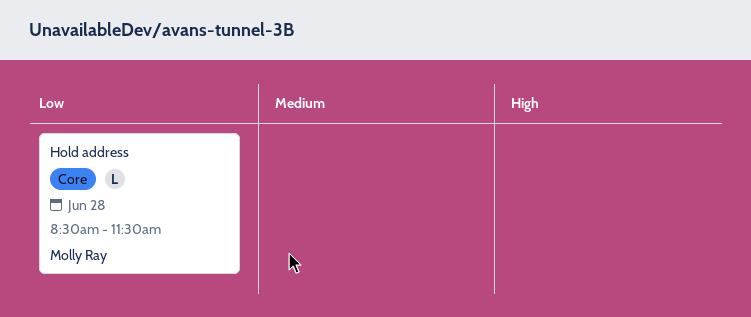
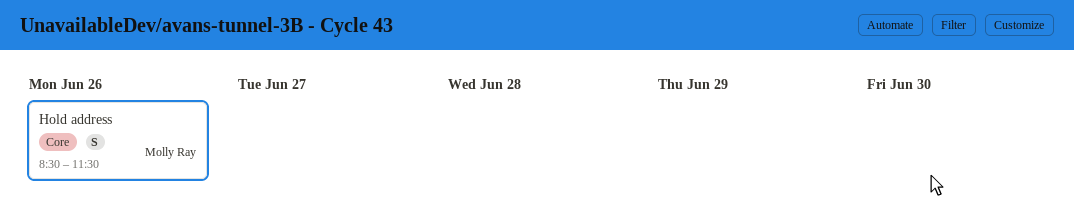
Hold address, estimate: L -> S
Hold address, day: Jun 28 -> Jun 26

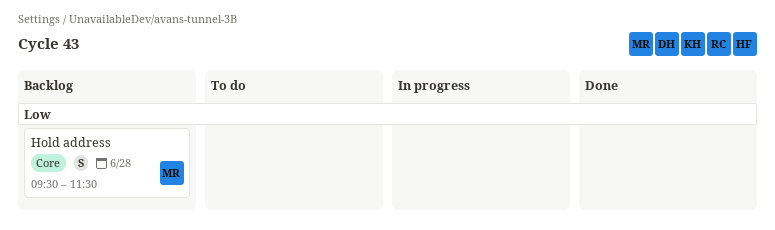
Hold address, day: Jun 26 -> Jun 28
Hold address, begins: 08:30 -> 09:30

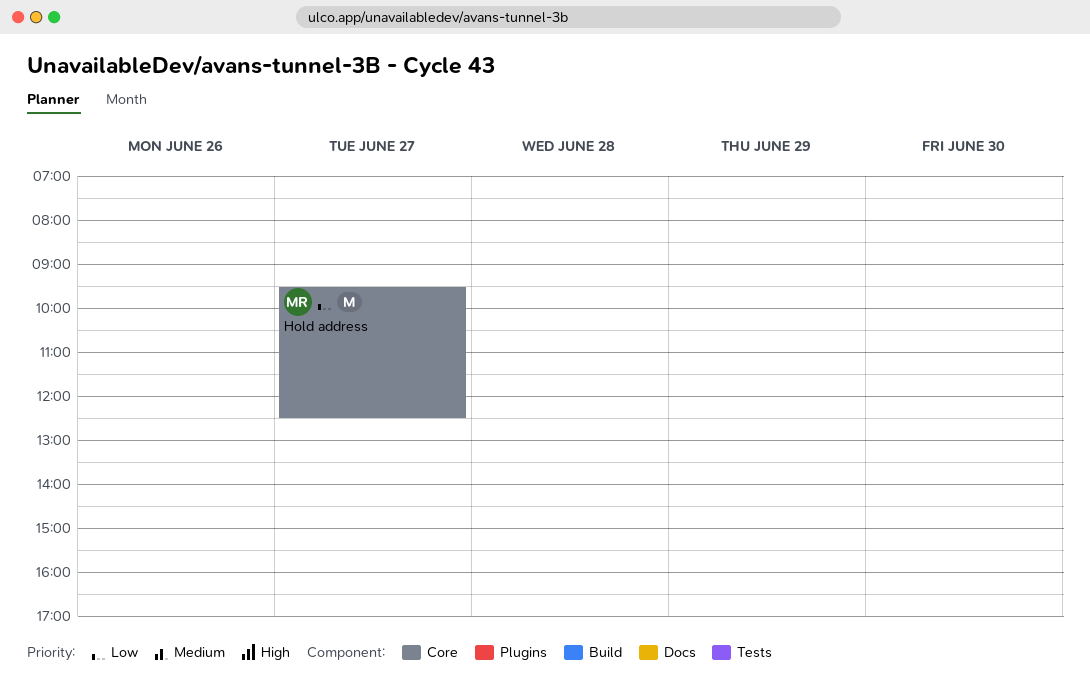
Hold address, estimate: S -> M
Hold address, day: Jun 28 -> Jun 27
Hold address, ends: 11:30 -> 12:30

